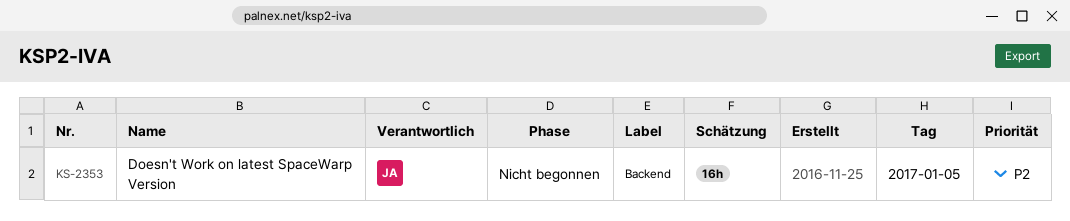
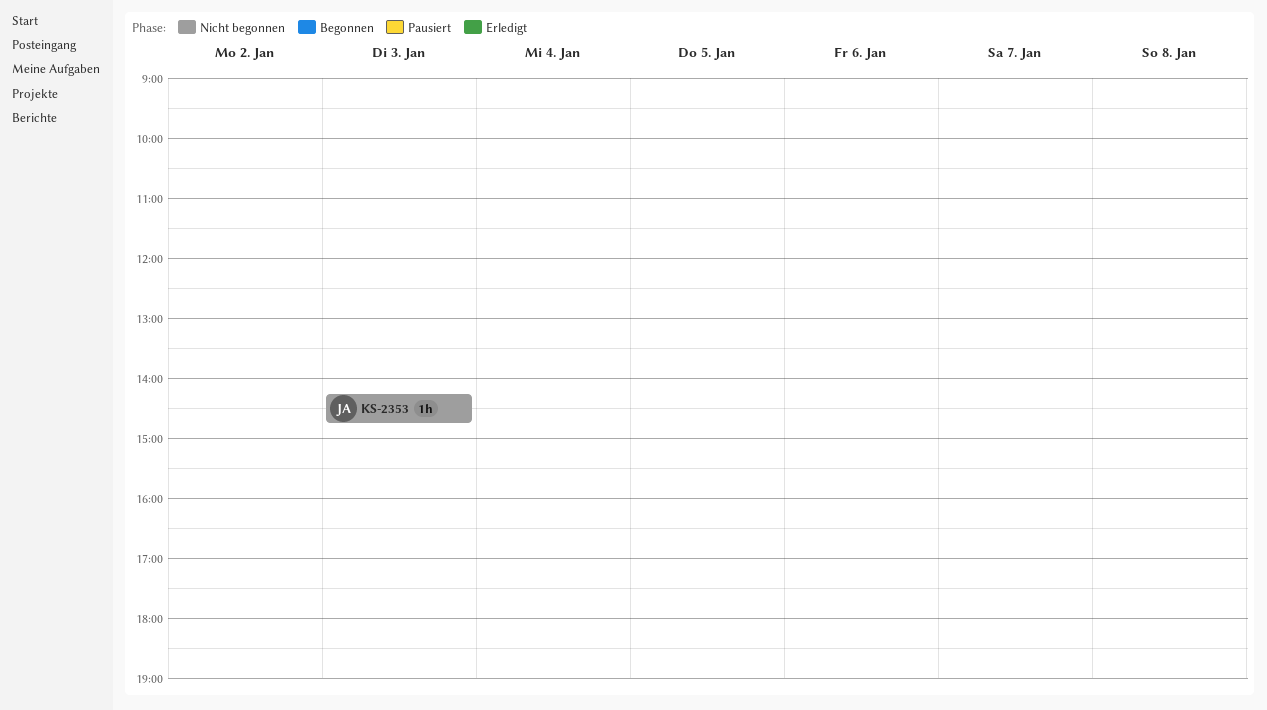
KS-2353, estimate: 16h -> 1h
KS-2353, day: Jan 5 -> Jan 3

